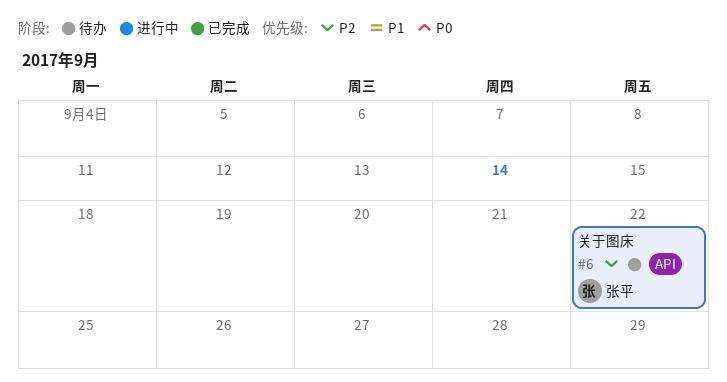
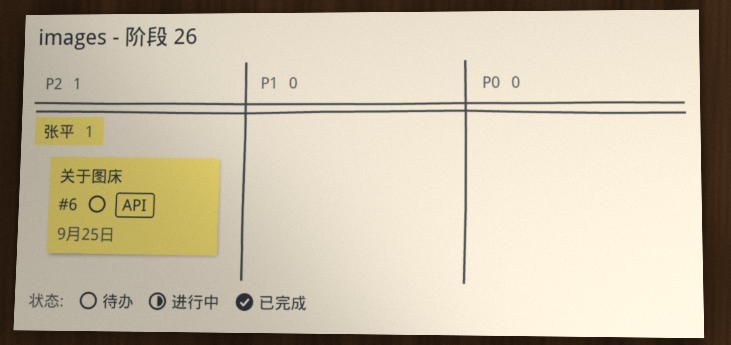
#6, due: Sep 22 -> Sep 25

